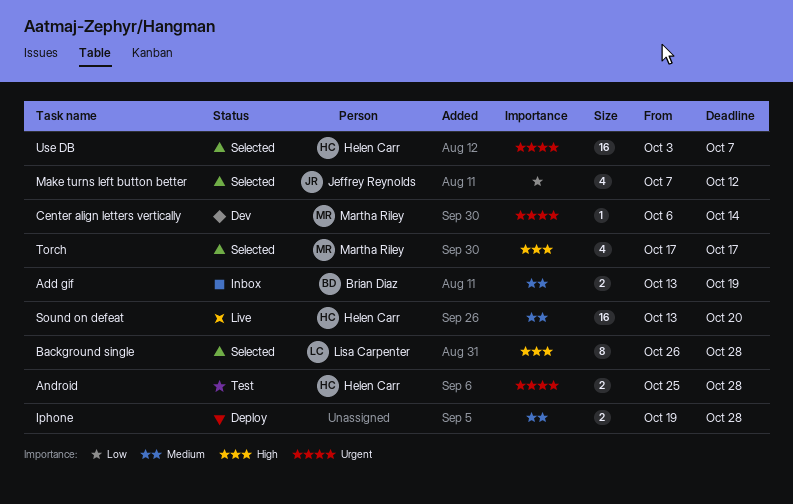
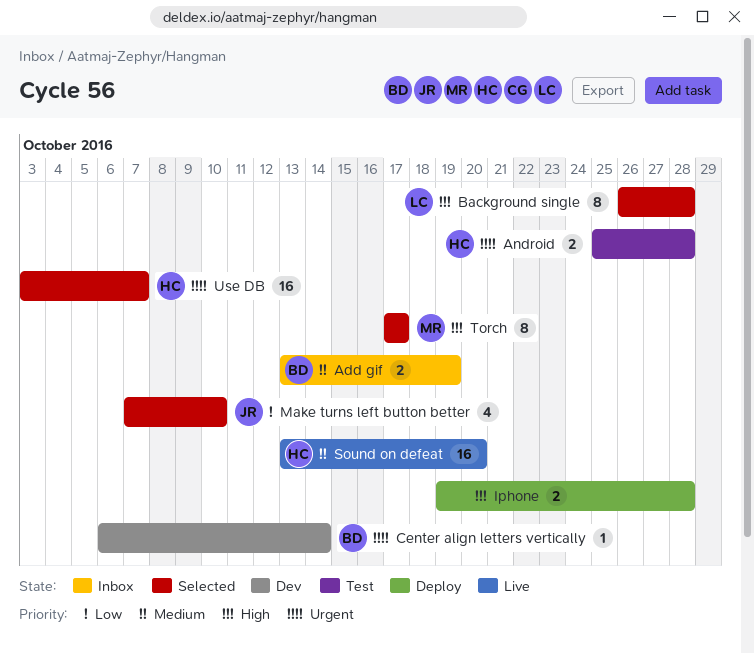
Center align letters vertically, owner: Martha Riley -> Brian Diaz
Iphone, priority: Medium -> High
Make turns left button better, due: Oct 12 -> Oct 10
Torch, estimate: 4 -> 8

